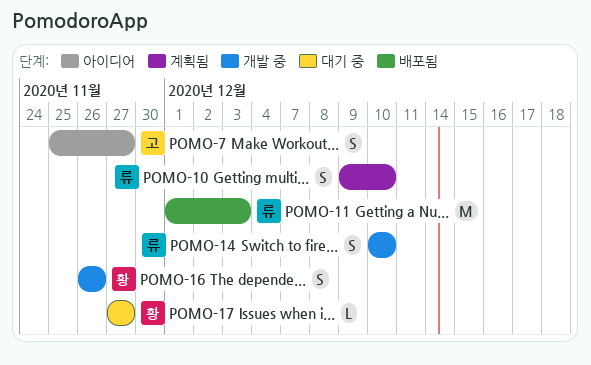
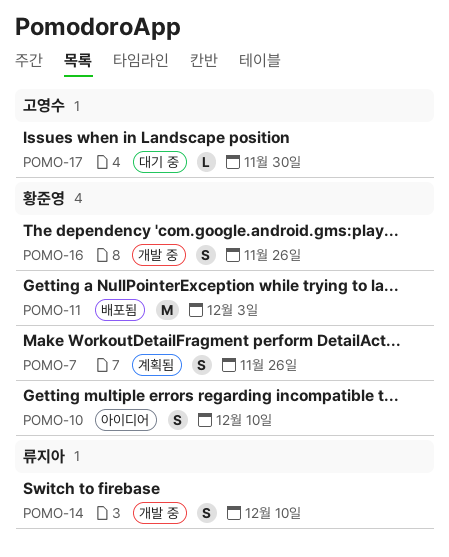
POMO-7, status: 아이디어 -> 계획됨
POMO-7, owner: 고영수 -> 황준영
POMO-7, due: Nov 27 -> Nov 26
POMO-10, status: 계획됨 -> 아이디어
POMO-10, owner: 류지아 -> 황준영
POMO-11, owner: 류지아 -> 황준영
POMO-17, owner: 황준영 -> 고영수
POMO-17, due: Nov 27 -> Nov 30

